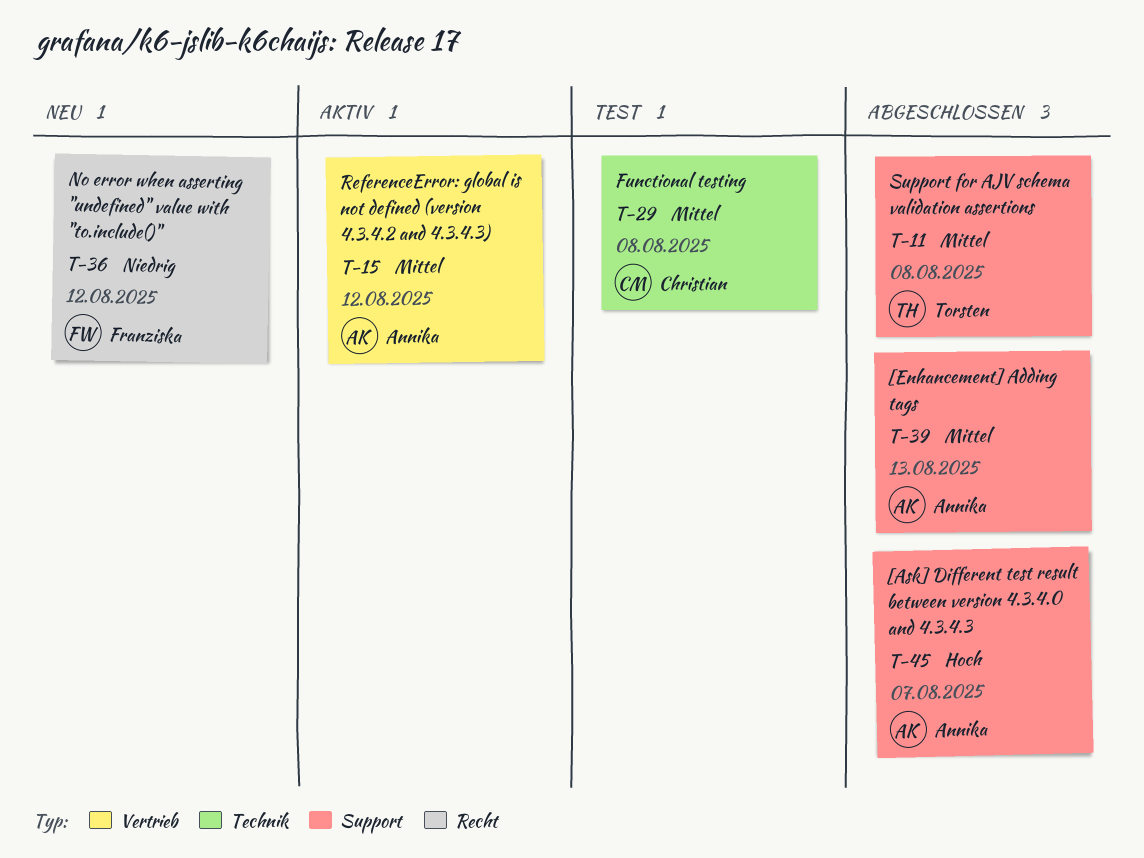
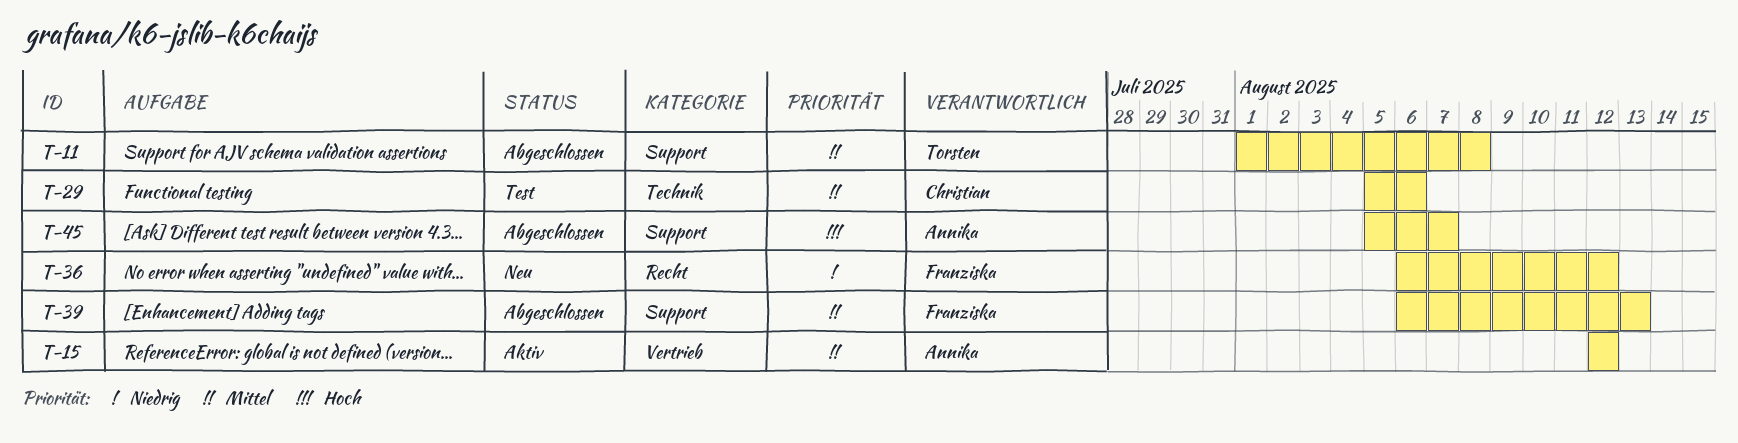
T-29, due: Aug 8 -> Aug 6
T-39, owner: Annika -> Franziska

